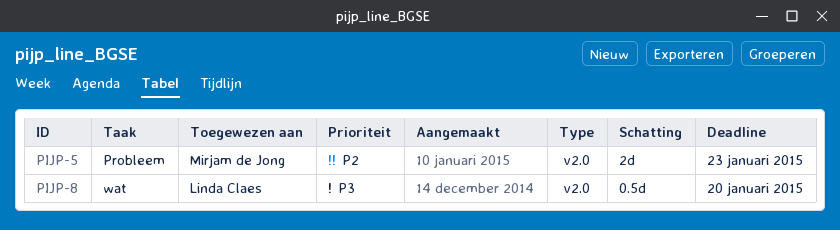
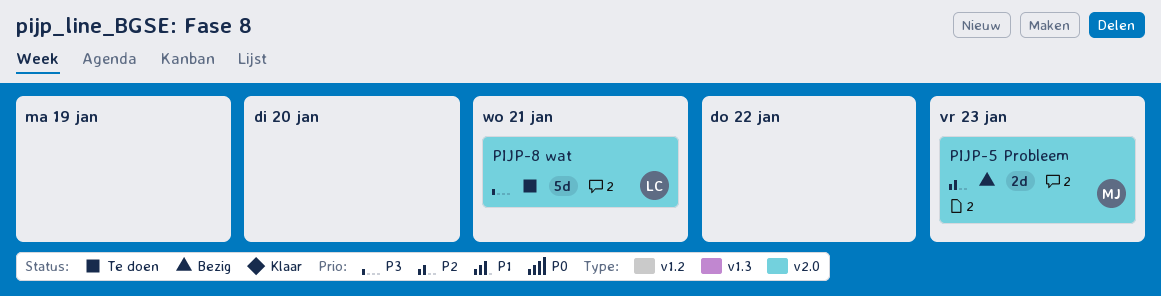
PIJP-8, estimate: 0.5d -> 5d
PIJP-8, due: Jan 20 -> Jan 21

